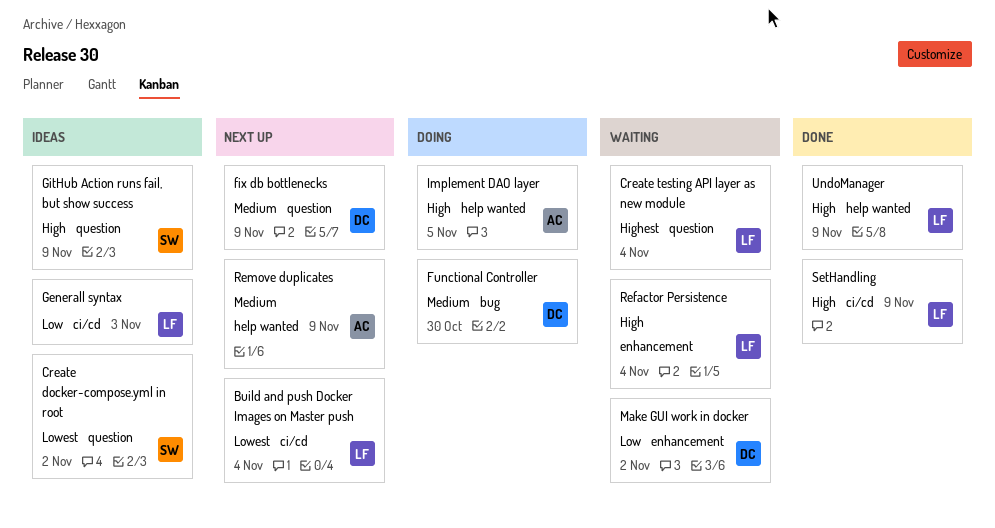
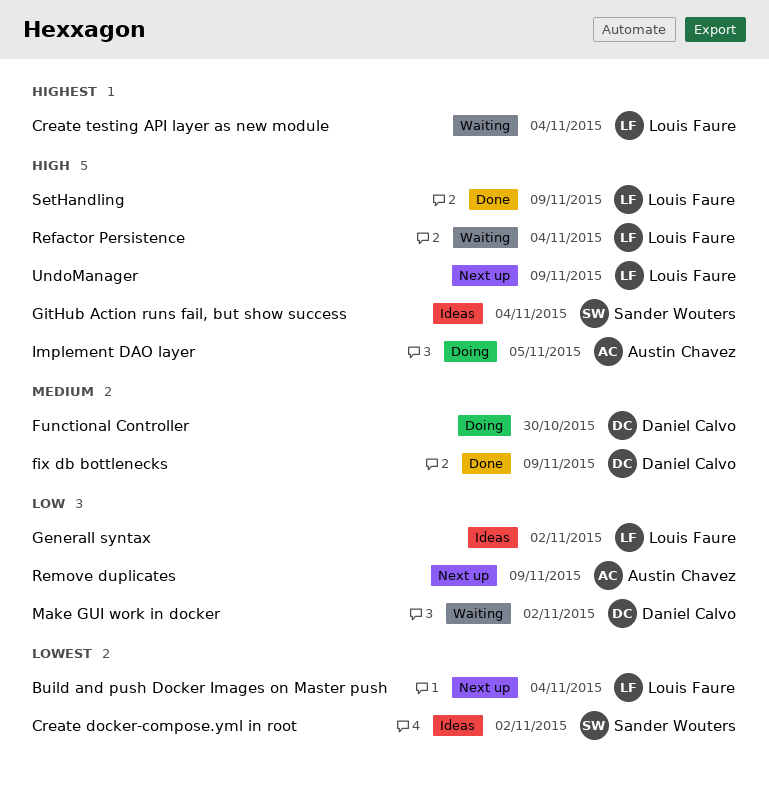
fix db bottlenecks, status: Next up -> Done
Generall syntax, due: Nov 3 -> Nov 2
GitHub Action runs fail, but show success, due: Nov 9 -> Nov 4
Remove duplicates, priority: Medium -> Low
UndoManager, status: Done -> Next up

